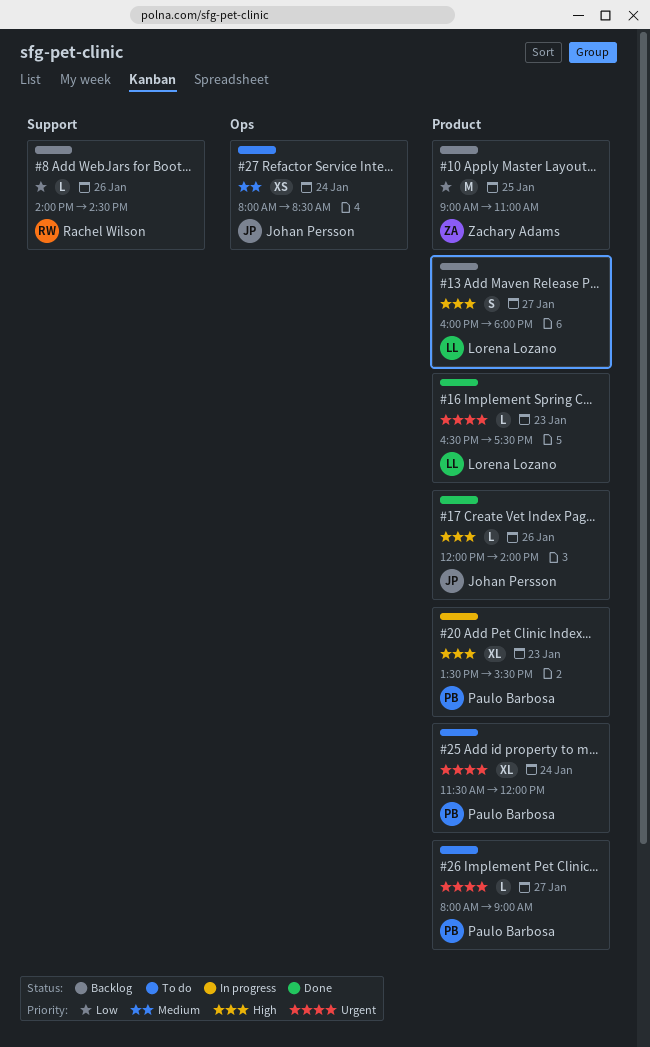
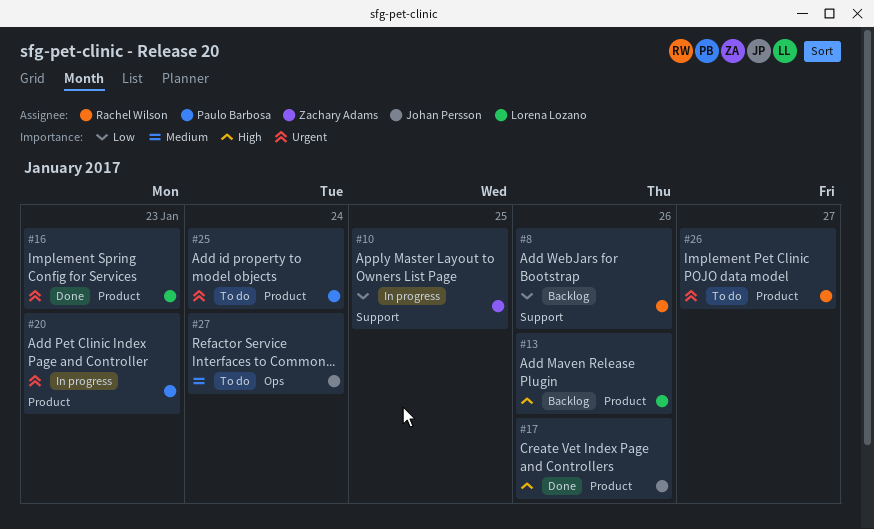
#10, status: Backlog -> In progress
#10, label: Product -> Support
#13, day: Jan 27 -> Jan 26
#20, priority: High -> Urgent
#26, owner: Paulo Barbosa -> Rachel Wilson

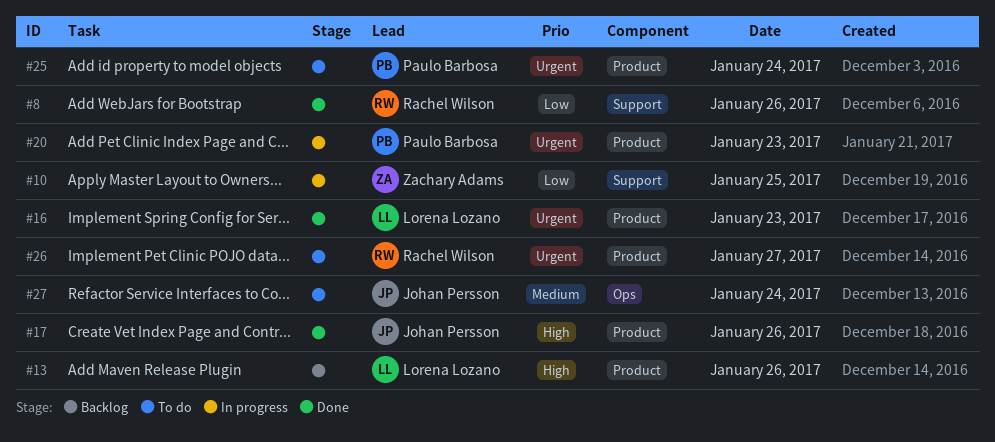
#8, status: Backlog -> Done

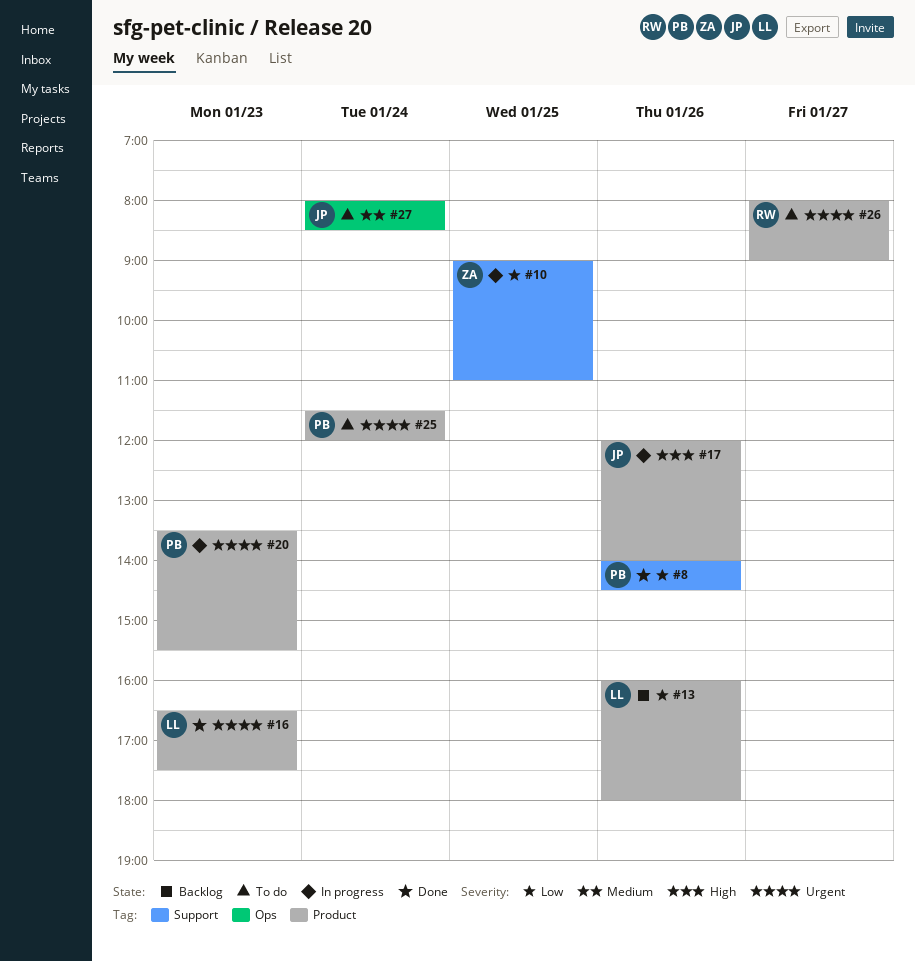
#8, owner: Rachel Wilson -> Paulo Barbosa
#13, priority: High -> Low
#17, status: Done -> In progress

